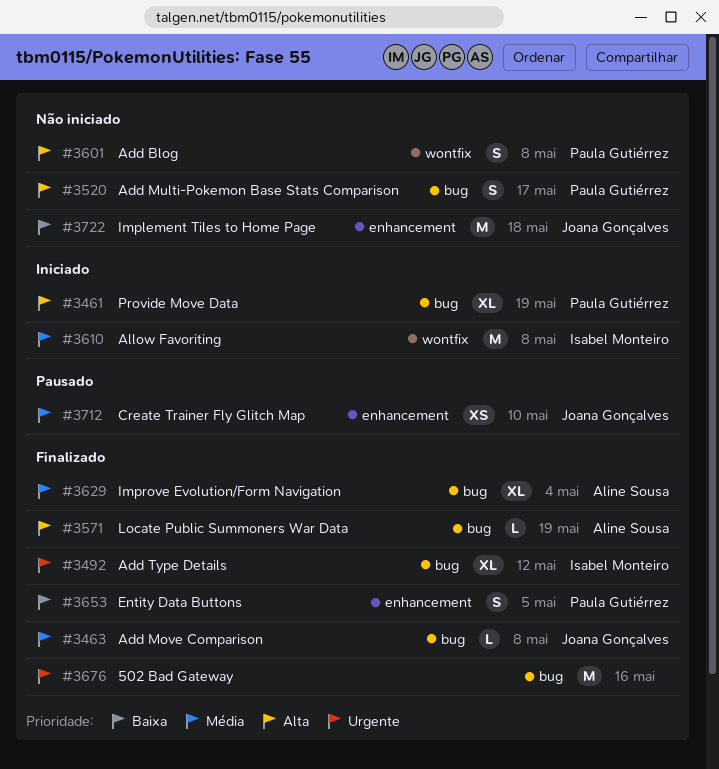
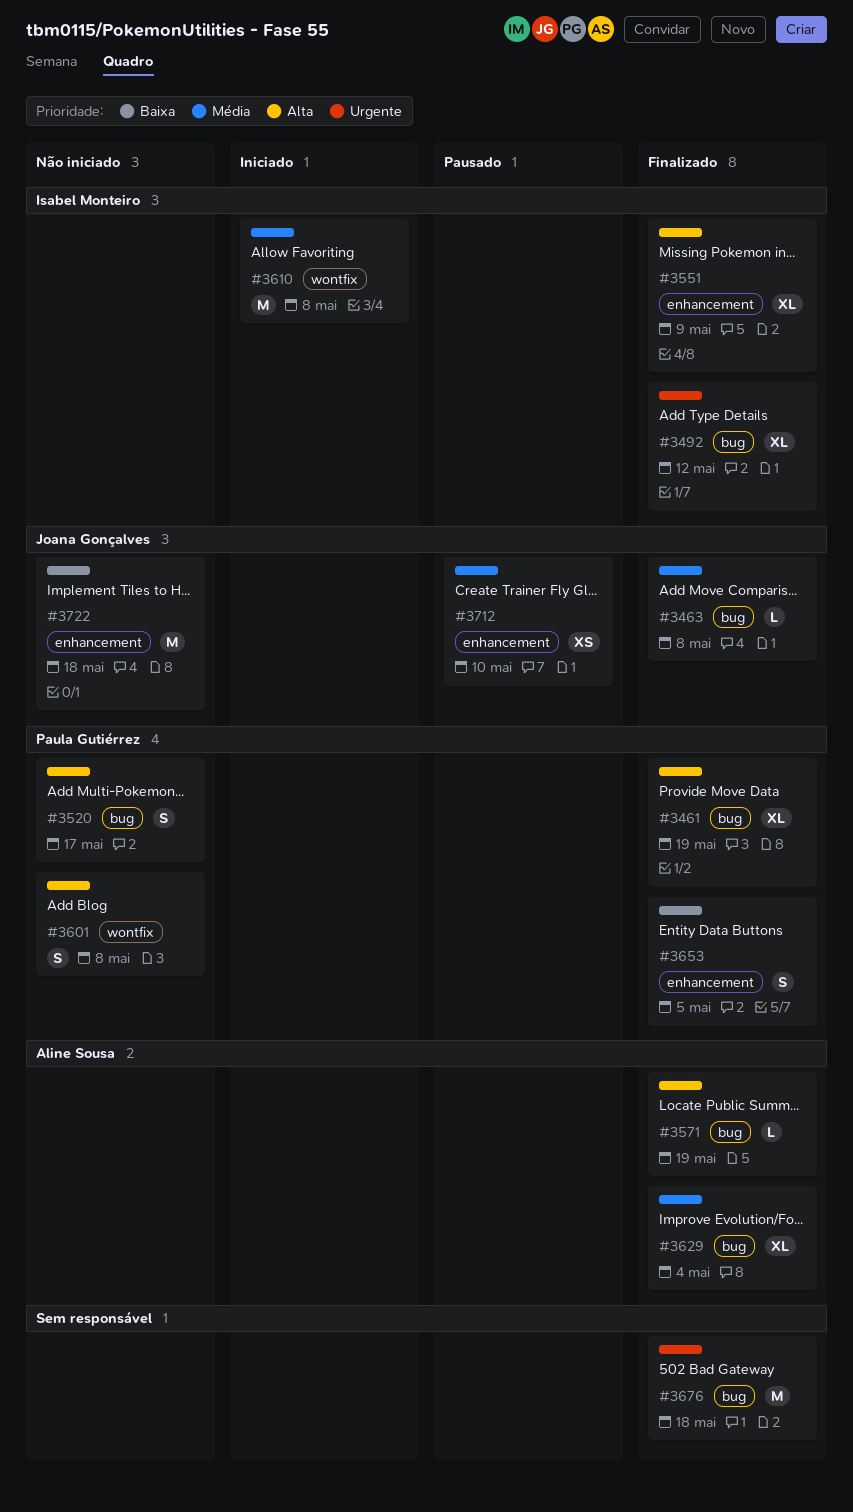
#3461, status: Iniciado -> Finalizado
#3551: none -> present
#3676, due: May 16 -> May 18

